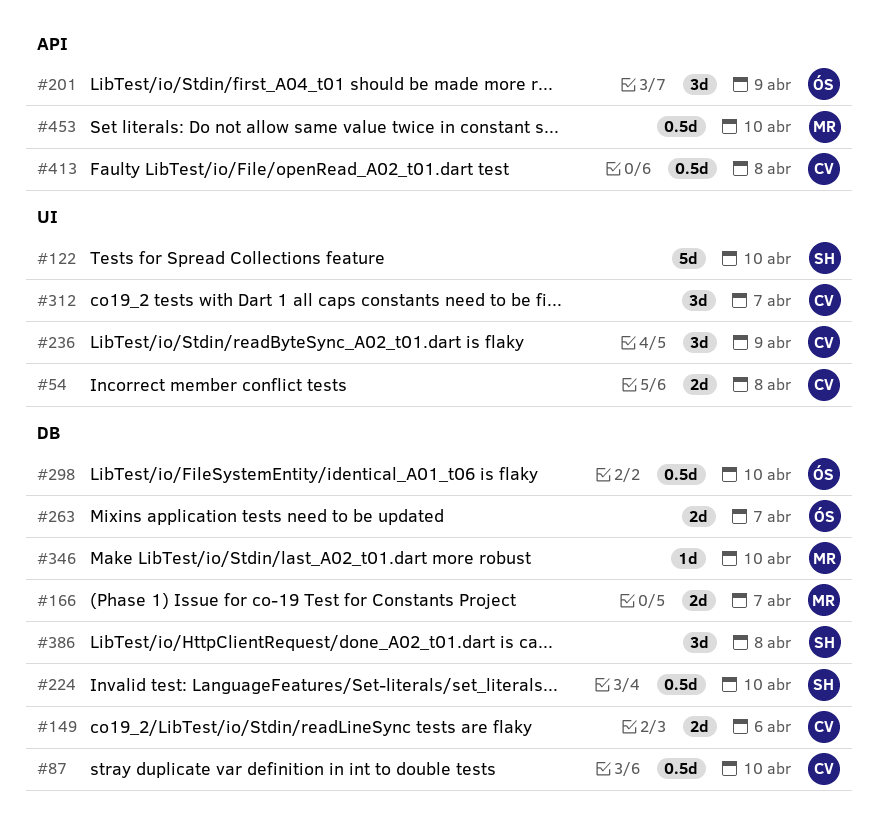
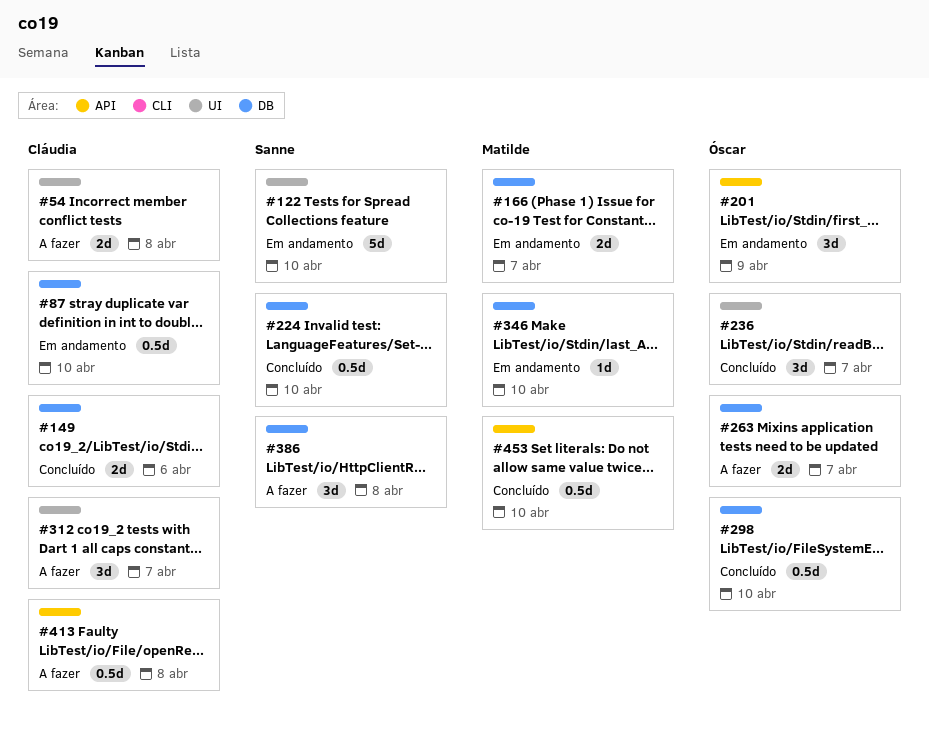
#236, owner: Cláudia -> Óscar
#236, due: Apr 9 -> Apr 7

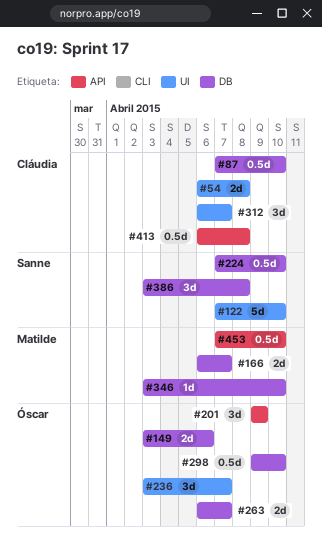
#149, owner: Cláudia -> Óscar

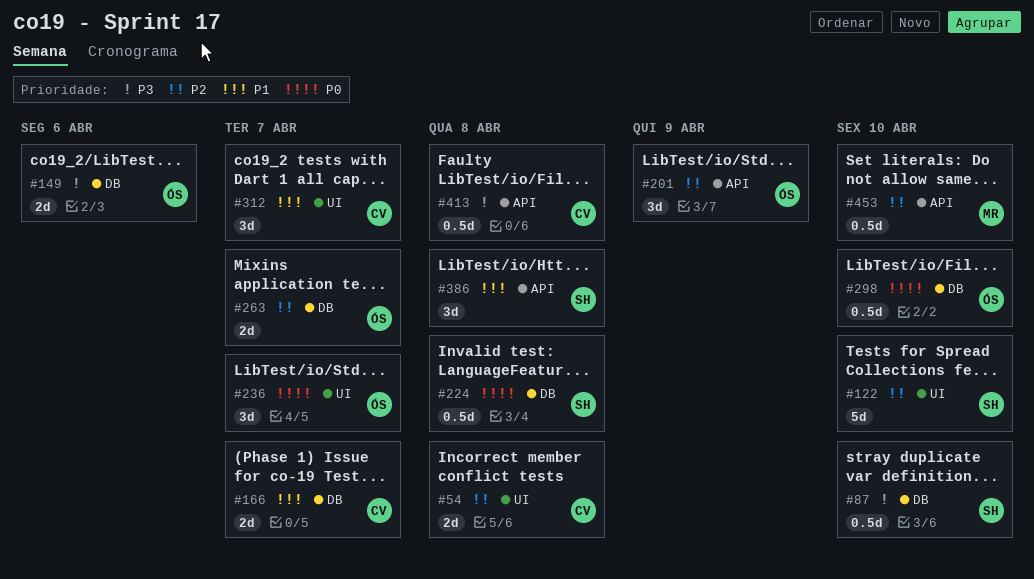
#87, owner: Cláudia -> Sanne
#166, owner: Matilde -> Cláudia
#224, due: Apr 10 -> Apr 8
#346: present -> none
#386, label: DB -> API

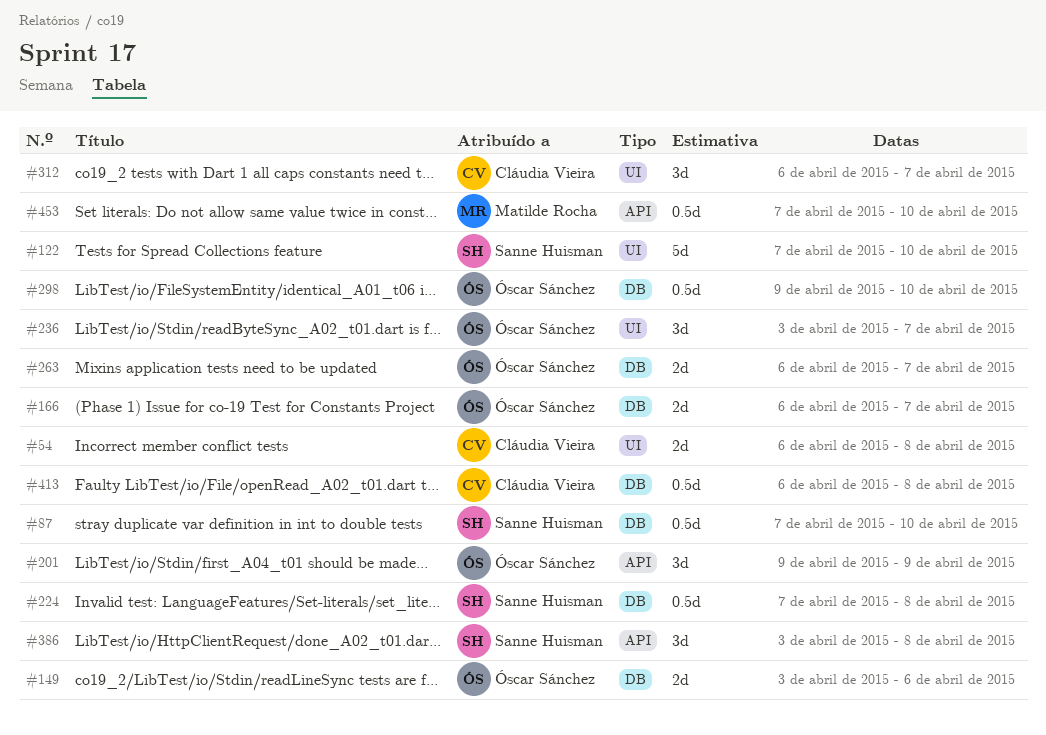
#166, owner: Cláudia Vieira -> Óscar Sánchez
#413, label: API -> DB

